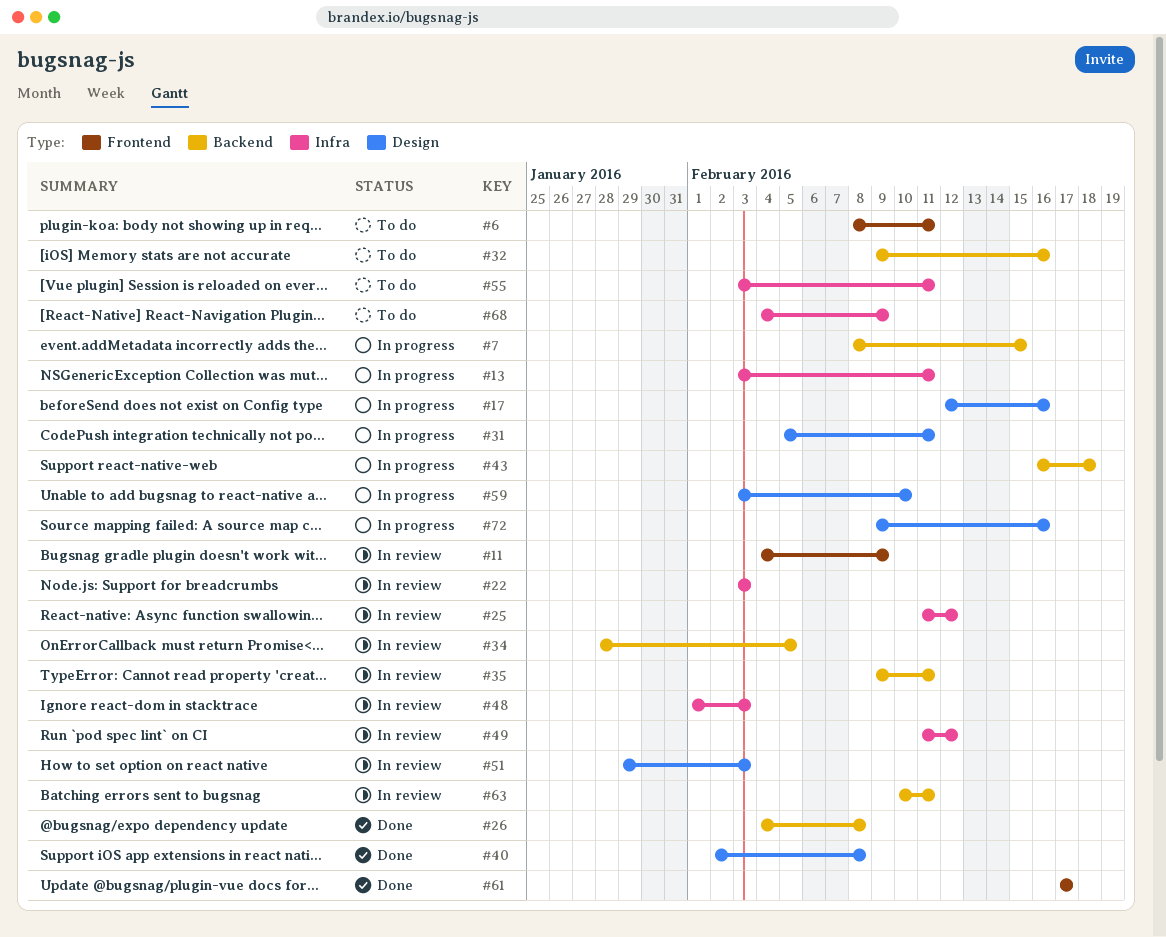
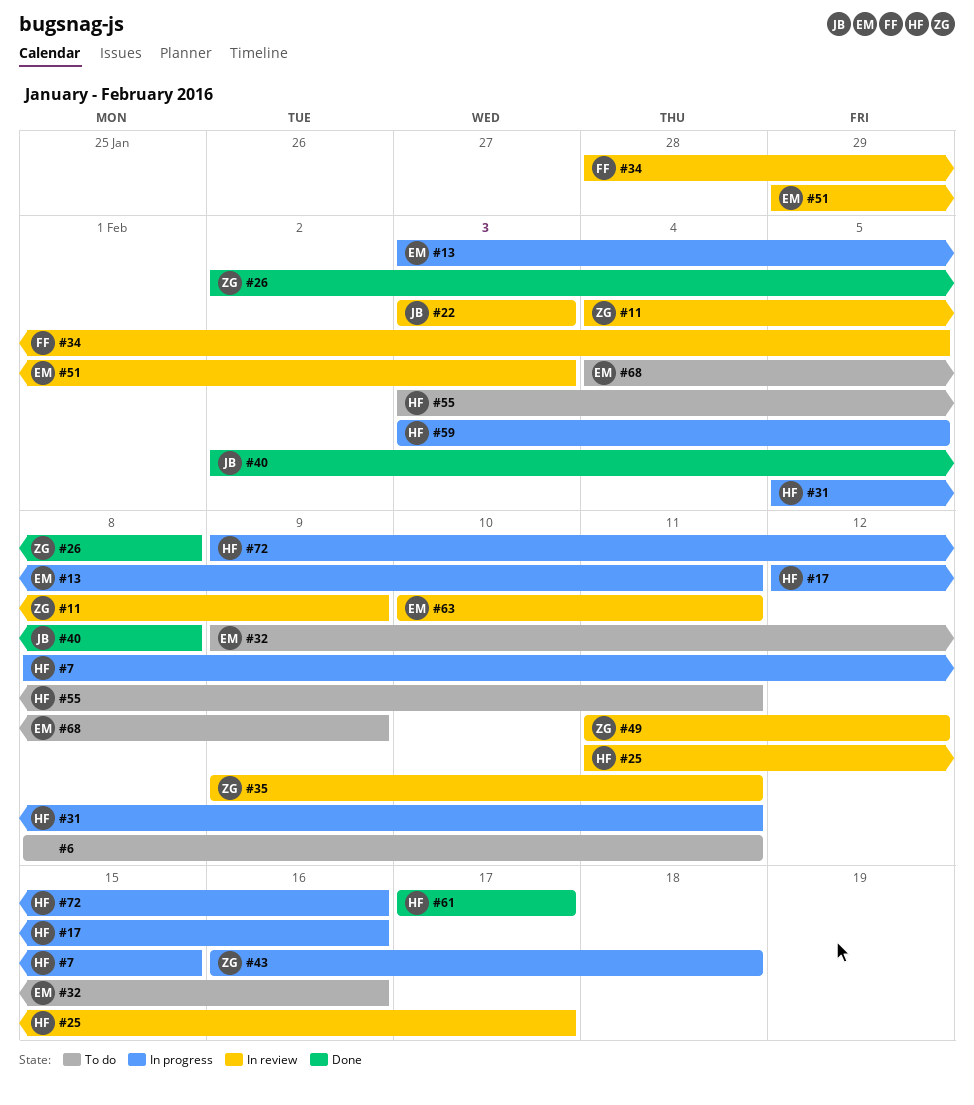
#25, due: Feb 12 -> Feb 17
#26, start: Feb 4 -> Feb 2
#48: present -> none
#59, due: Feb 10 -> Feb 5

